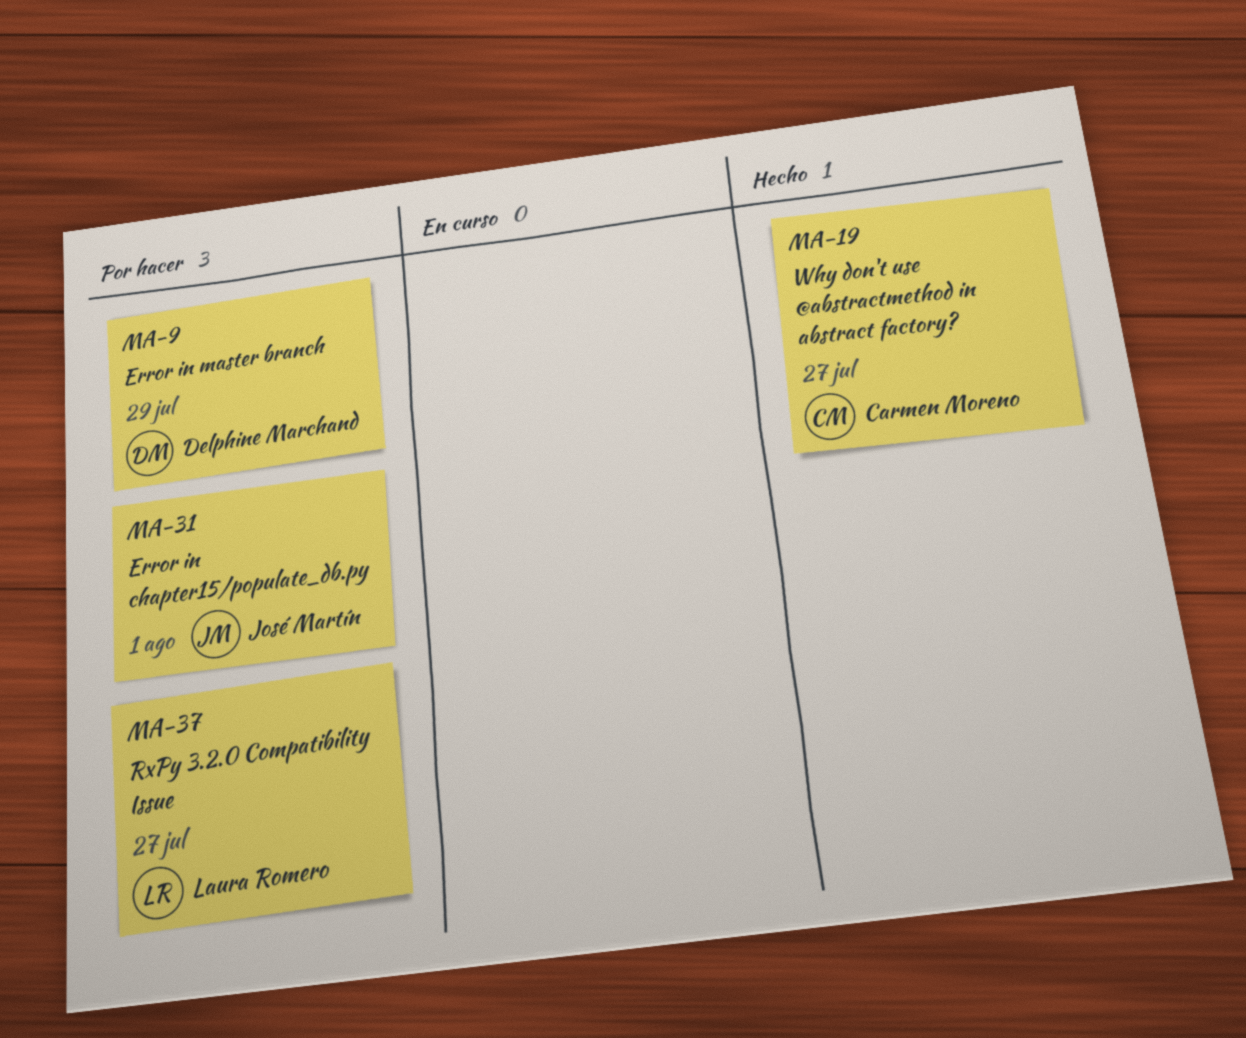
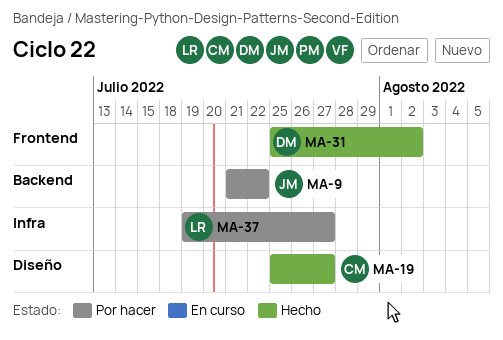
MA-9, owner: Delphine Marchand -> José Martín
MA-9, due: Jul 29 -> Jul 22
MA-31, status: Por hacer -> Hecho
MA-31, owner: José Martín -> Delphine Marchand
MA-31, due: Aug 1 -> Aug 2

